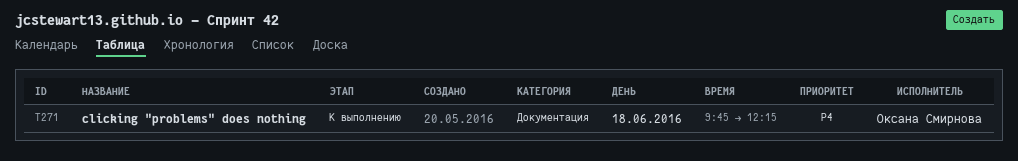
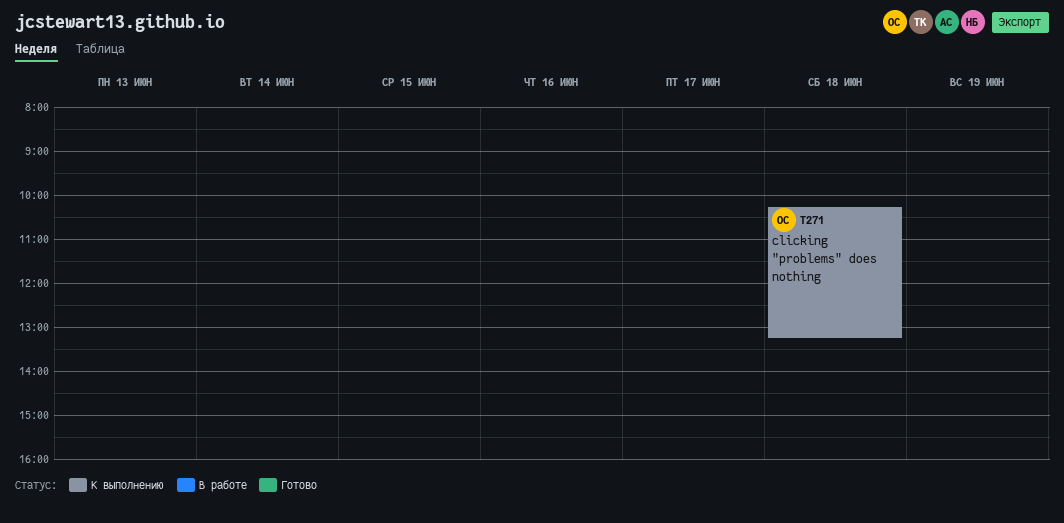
T271, begins: 09:45 -> 10:15
T271, ends: 12:15 -> 13:15

